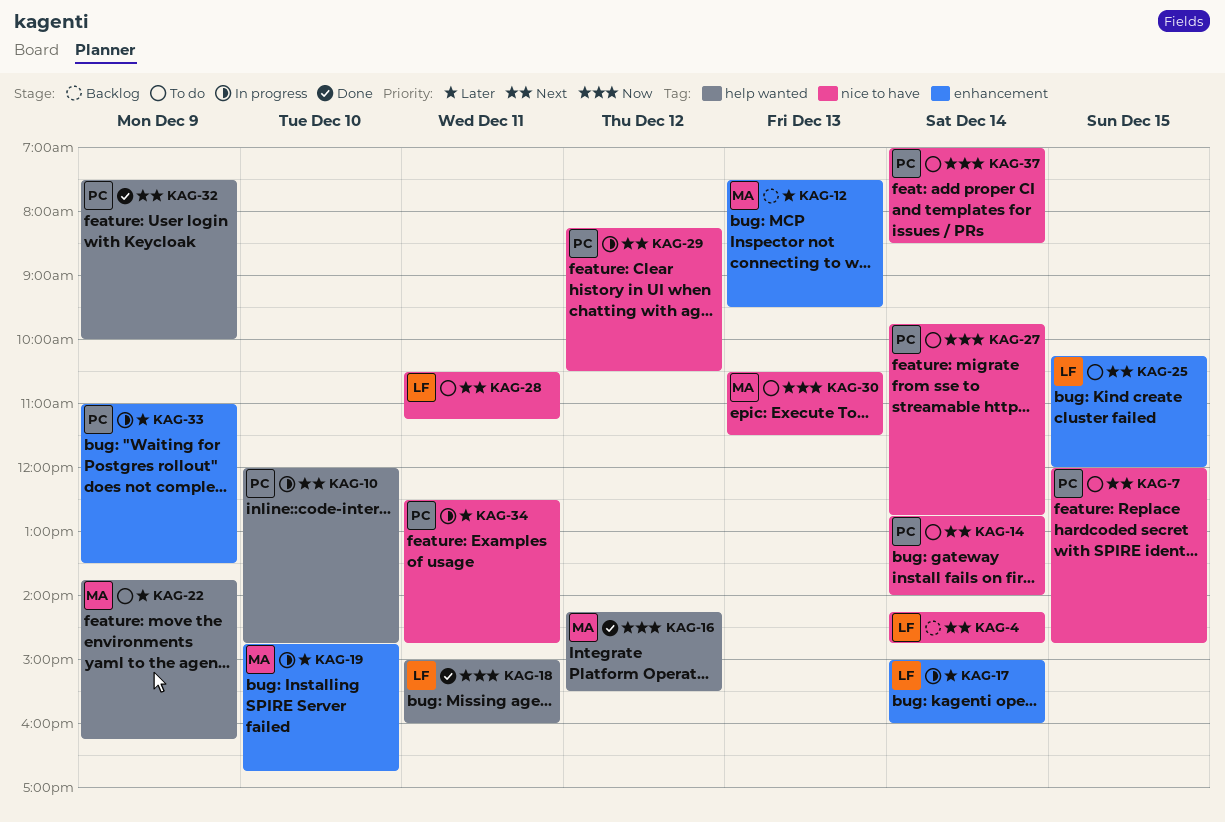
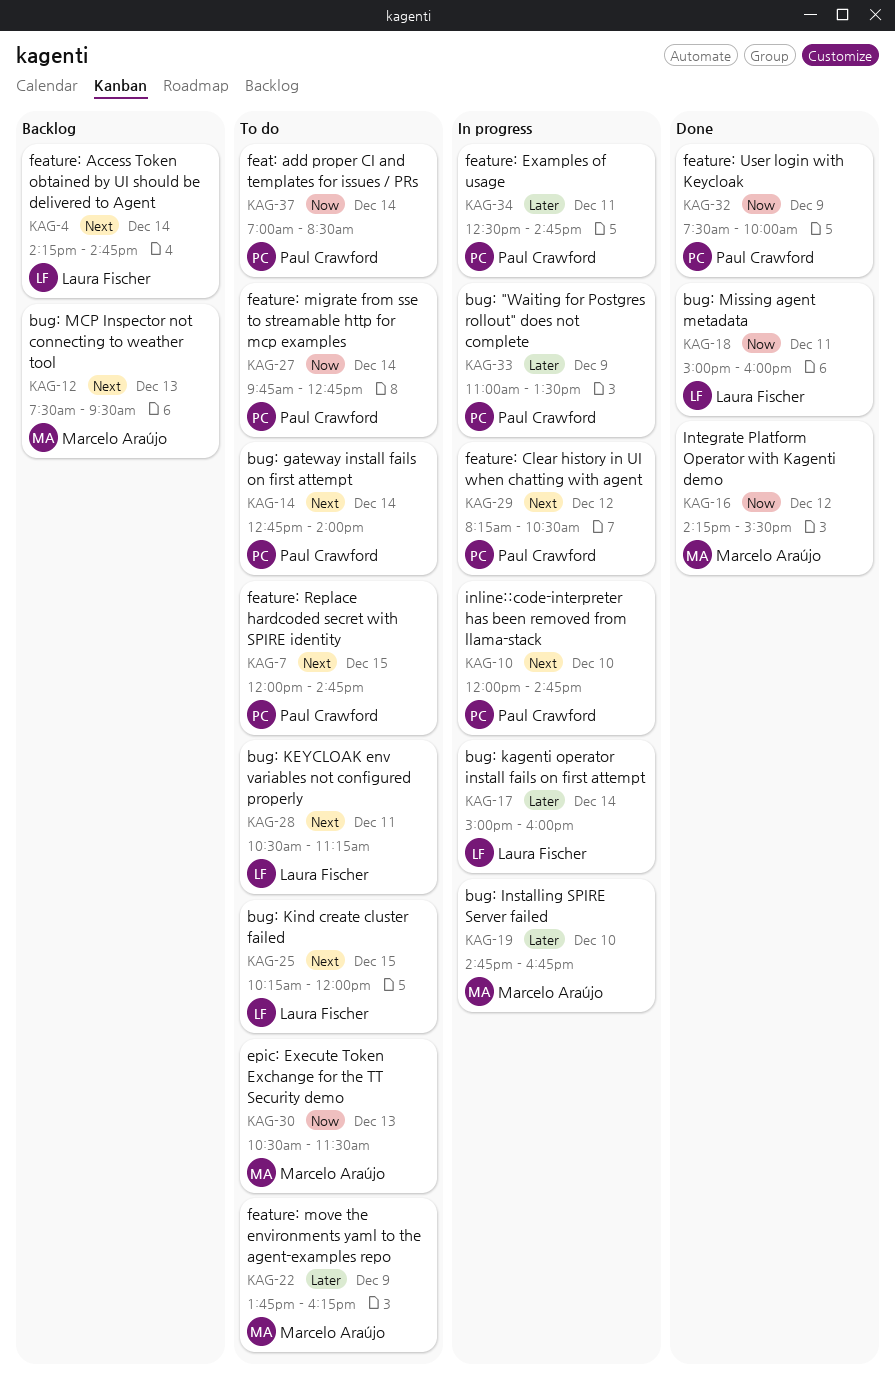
KAG-12, priority: Later -> Next
KAG-32, priority: Next -> Now

